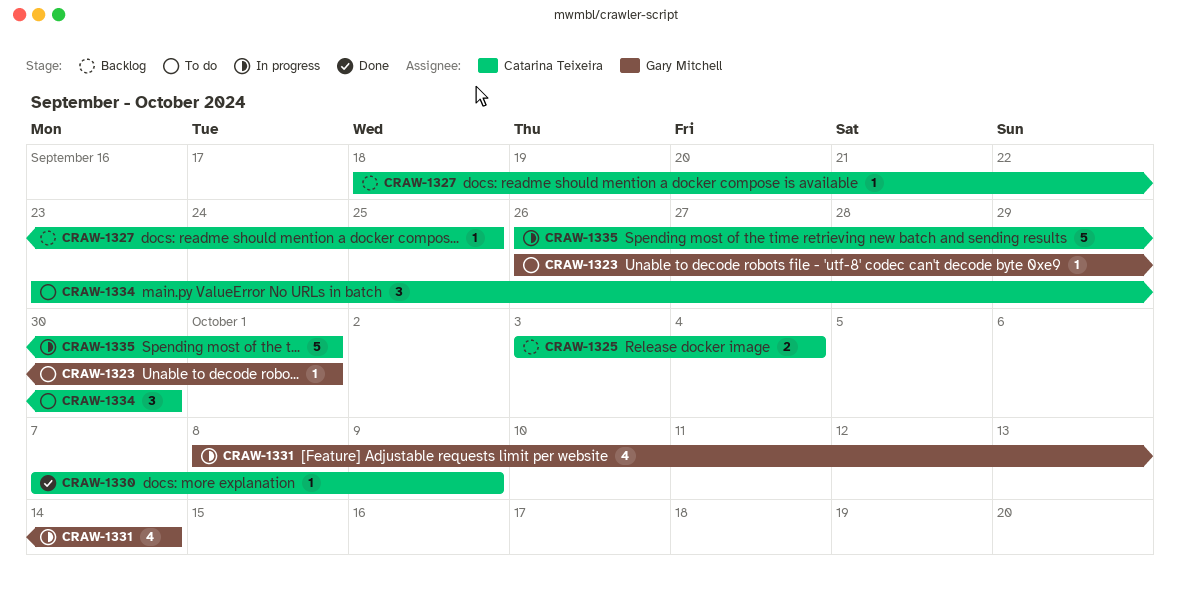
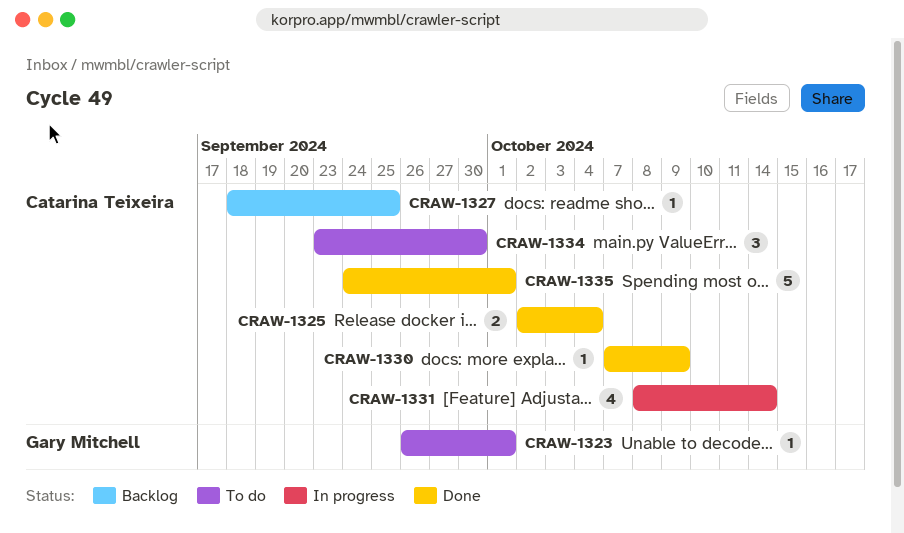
CRAW-1325, status: Backlog -> Done
CRAW-1325, start: Oct 3 -> Oct 2
CRAW-1331, owner: Gary Mitchell -> Catarina Teixeira
CRAW-1335, status: In progress -> Done
CRAW-1335, start: Sep 26 -> Sep 24

